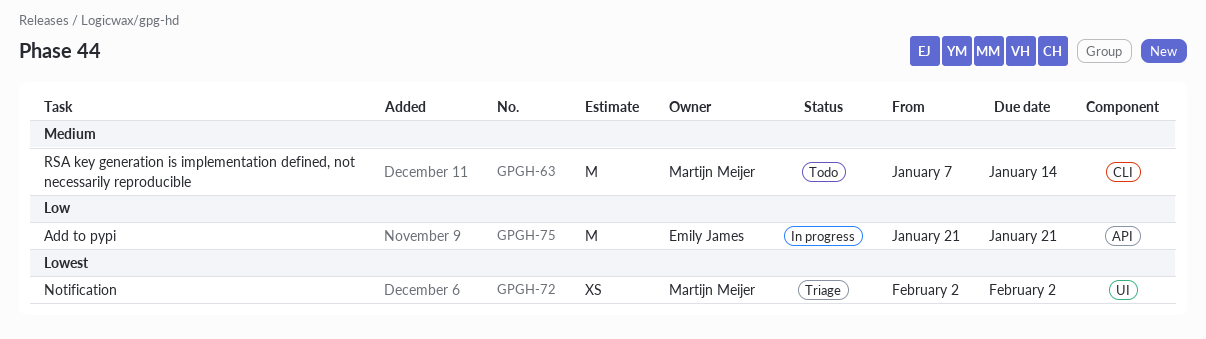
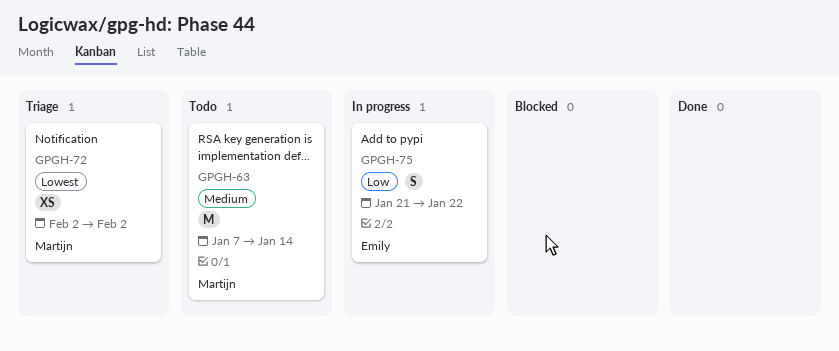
GPGH-75, estimate: M -> S
GPGH-75, due: Jan 21 -> Jan 22

